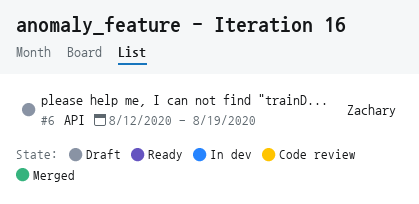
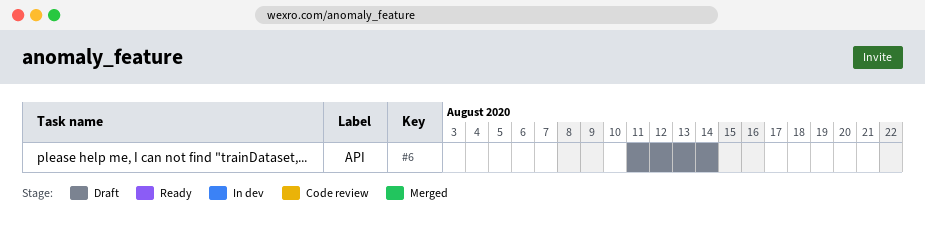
#6, start: Aug 12 -> Aug 11
#6, due: Aug 19 -> Aug 14

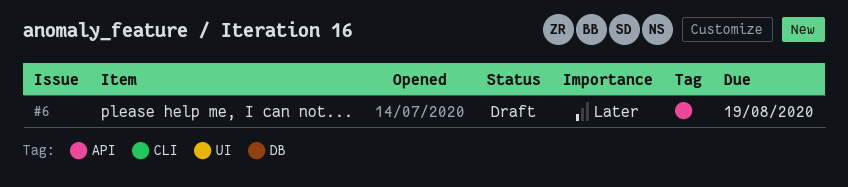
#6, due: Aug 14 -> Aug 19

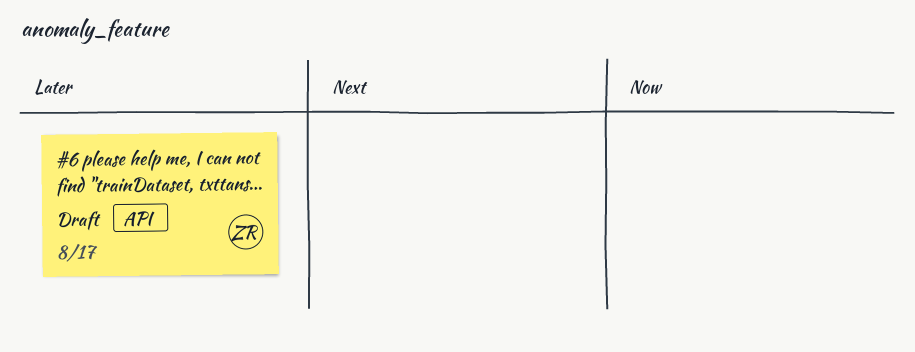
#6, due: Aug 19 -> Aug 17

